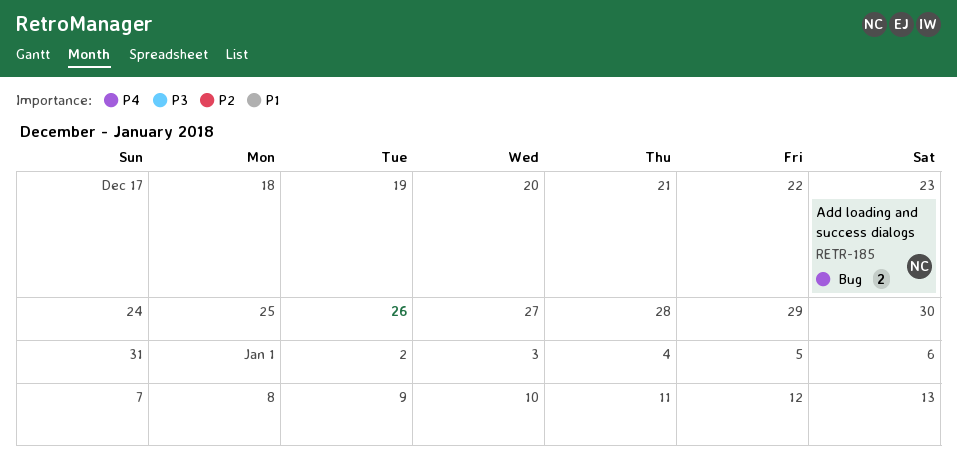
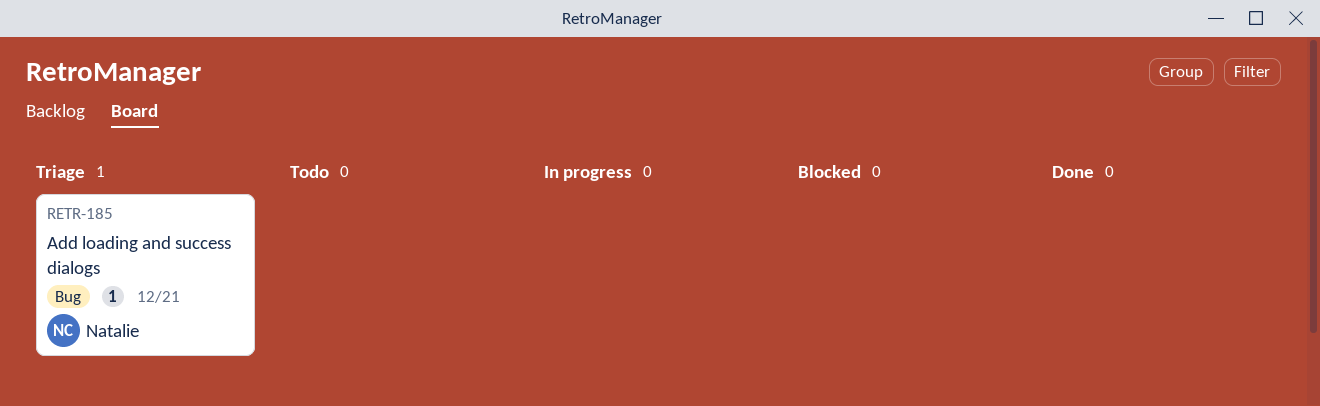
RETR-185, estimate: 2 -> 1
RETR-185, due: Dec 23 -> Dec 21

